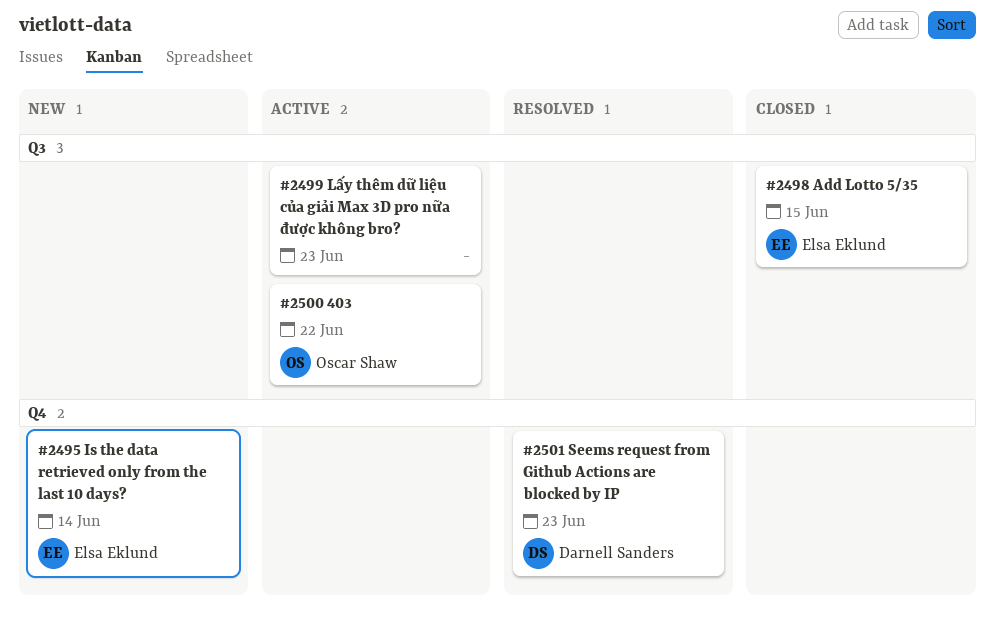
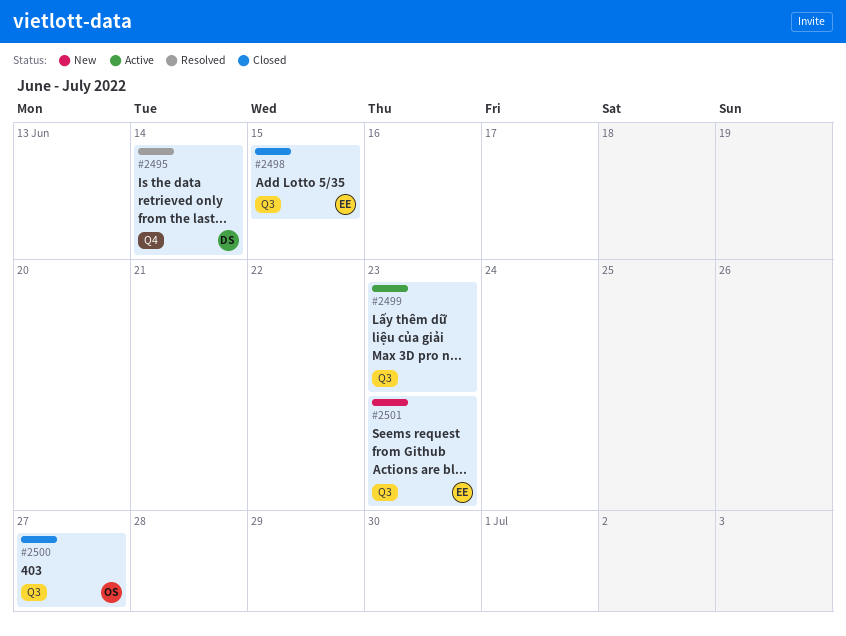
#2495, status: New -> Resolved
#2495, owner: Elsa Eklund -> Darnell Sanders
#2500, status: Active -> Closed
#2500, due: Jun 22 -> Jun 27
#2501, status: Resolved -> New
#2501, owner: Darnell Sanders -> Elsa Eklund
#2501, label: Q4 -> Q3

